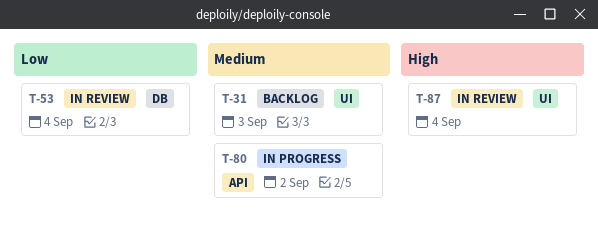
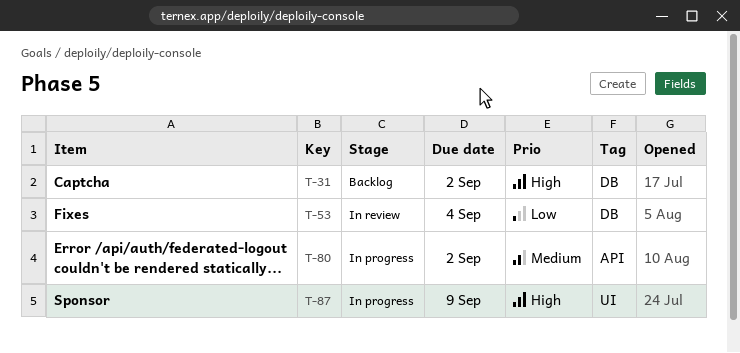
T-31, priority: Medium -> High
T-31, label: UI -> DB
T-31, due: Sep 3 -> Sep 2
T-87, status: In review -> In progress
T-87, due: Sep 4 -> Sep 9

